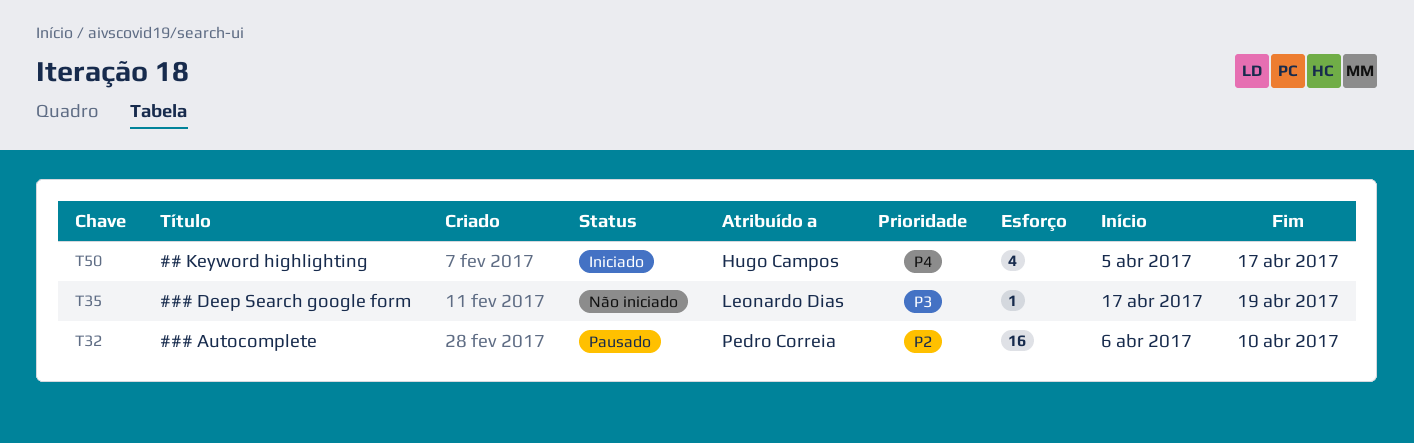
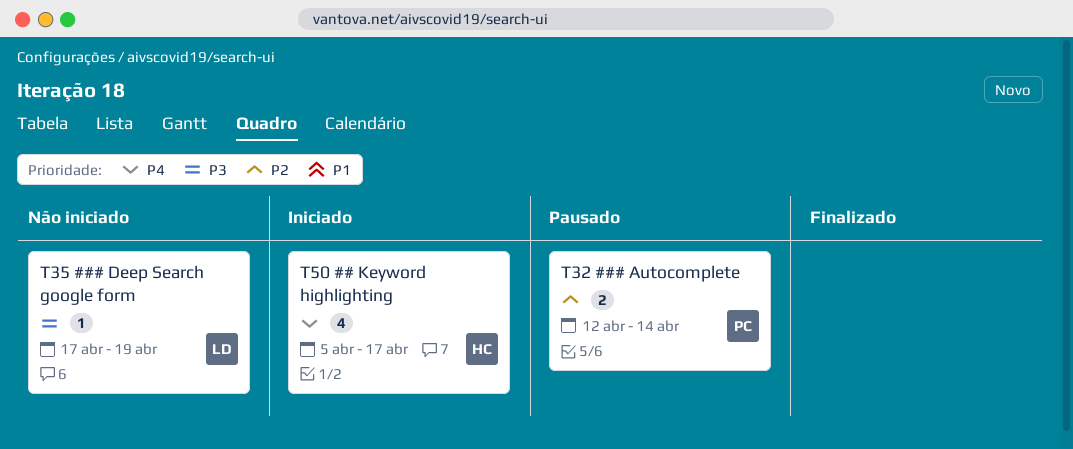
T32, estimate: 16 -> 2
T32, start: Apr 6 -> Apr 12
T32, due: Apr 10 -> Apr 14

